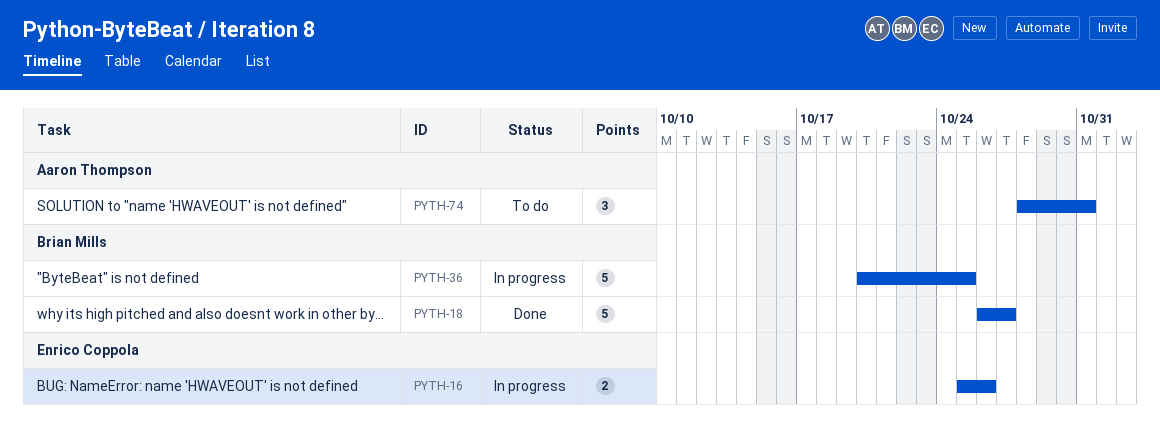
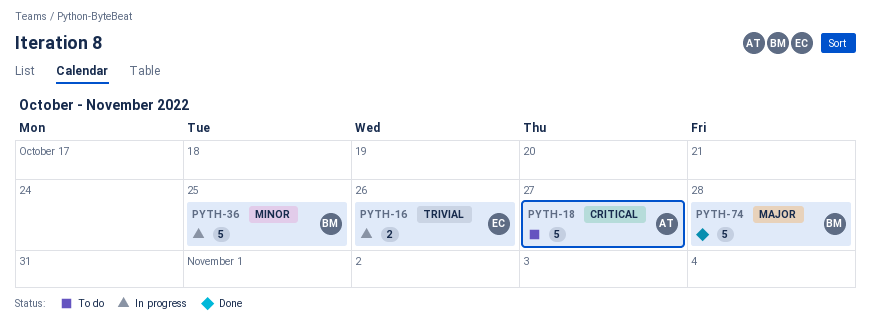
PYTH-18, status: Done -> To do
PYTH-18, owner: Brian Mills -> Aaron Thompson
PYTH-74, status: To do -> Done
PYTH-74, owner: Aaron Thompson -> Brian Mills
PYTH-74, estimate: 3 -> 5
PYTH-74, due: Oct 31 -> Oct 28

